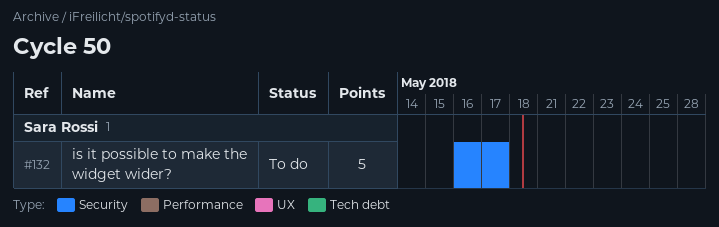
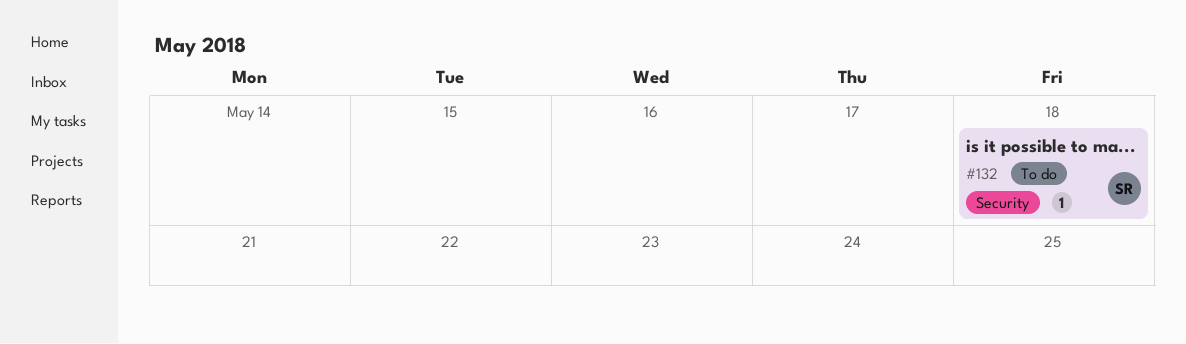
#132, estimate: 5 -> 1
#132, due: May 17 -> May 18

